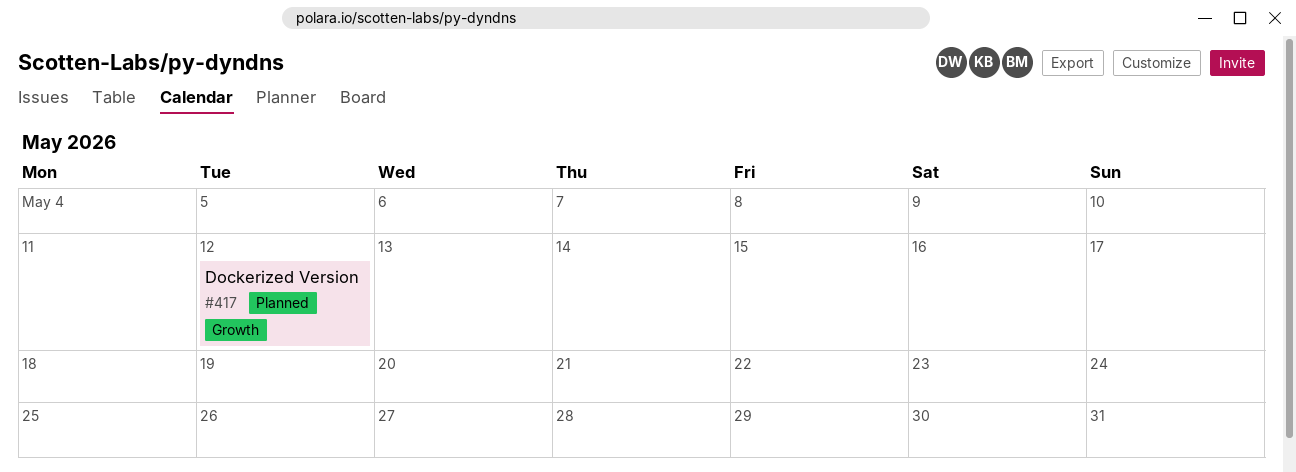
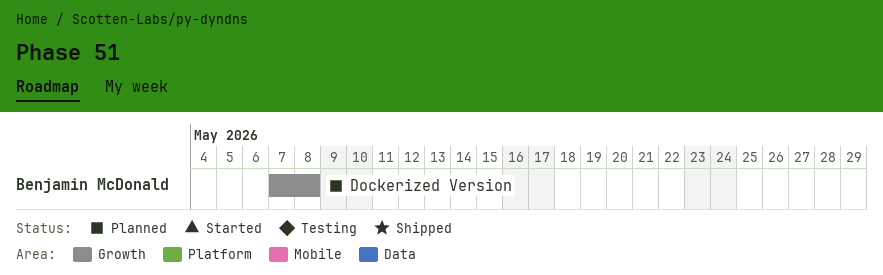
Dockerized Version, due: May 12 -> May 8

